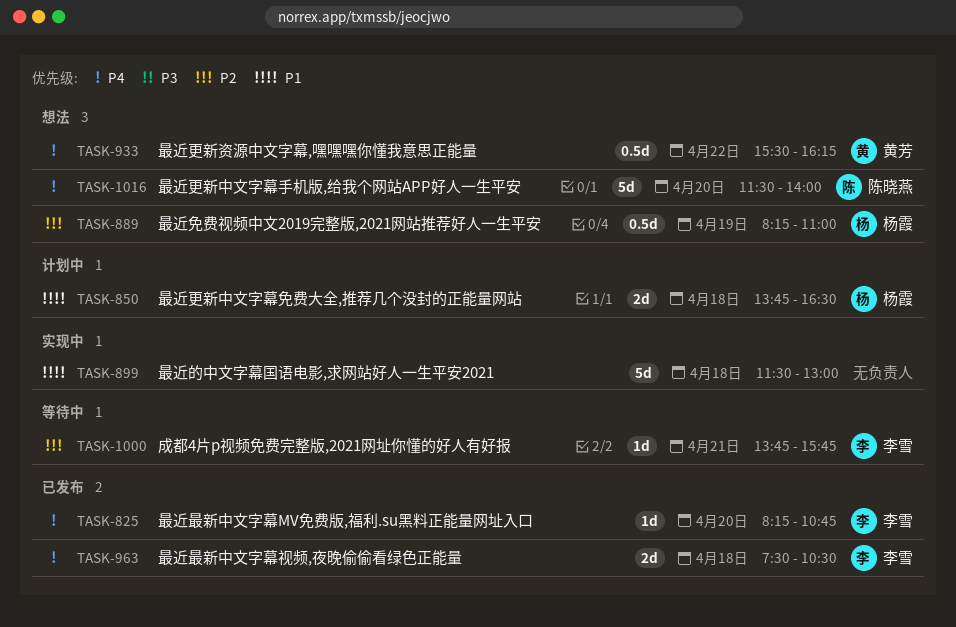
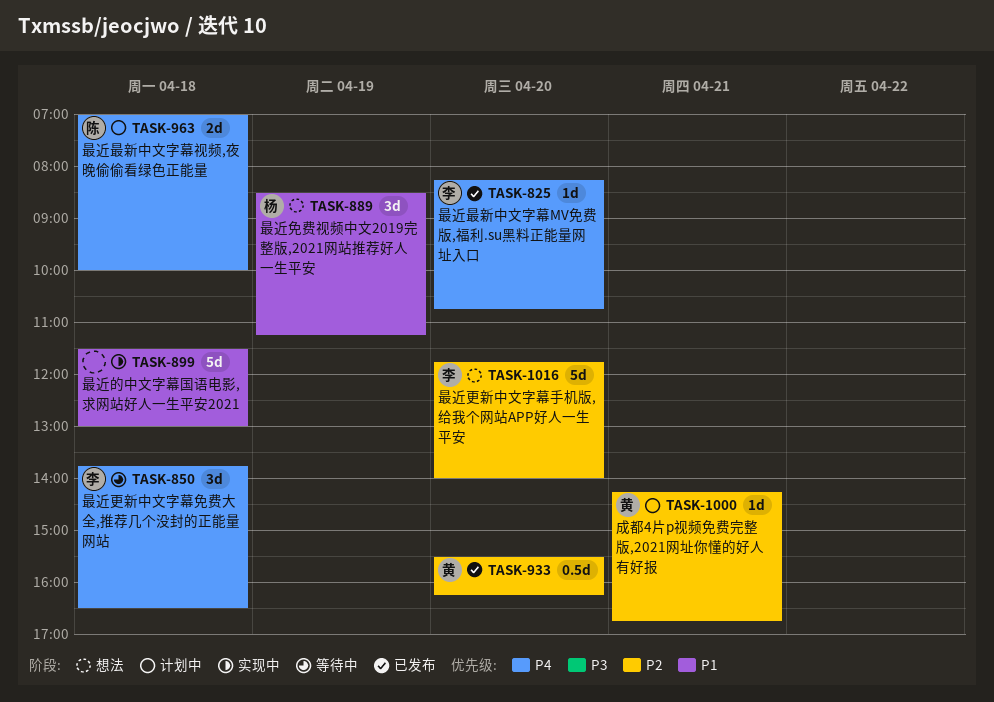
TASK-850, status: 计划中 -> 等待中
TASK-850, owner: 杨霞 -> 李雪
TASK-850, priority: P1 -> P4
TASK-850, estimate: 2d -> 3d
TASK-889, priority: P2 -> P1
TASK-889, estimate: 0.5d -> 3d
TASK-889, begins: 08:15 -> 08:30
TASK-889, ends: 11:00 -> 11:15
TASK-933, status: 想法 -> 已发布
TASK-933, priority: P4 -> P2
TASK-933, day: Apr 22 -> Apr 20
TASK-963, status: 已发布 -> 计划中
TASK-963, owner: 李雪 -> 陈晓燕
TASK-963, begins: 07:30 -> 07:00
TASK-963, ends: 10:30 -> 10:00
TASK-1000, status: 等待中 -> 计划中
TASK-1000, owner: 李雪 -> 黄芳
TASK-1000, begins: 13:45 -> 14:15
TASK-1000, ends: 15:45 -> 16:45
TASK-1016, owner: 陈晓燕 -> 李雪
TASK-1016, priority: P4 -> P2
TASK-1016, begins: 11:30 -> 11:45

